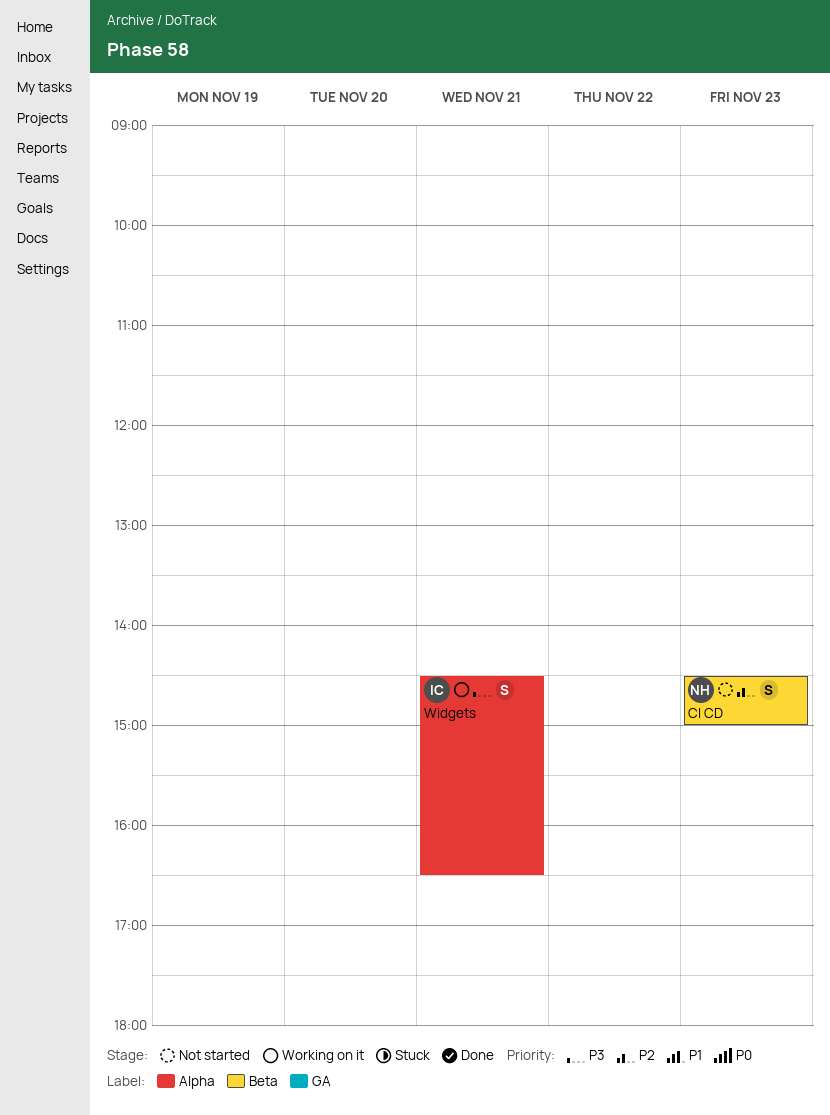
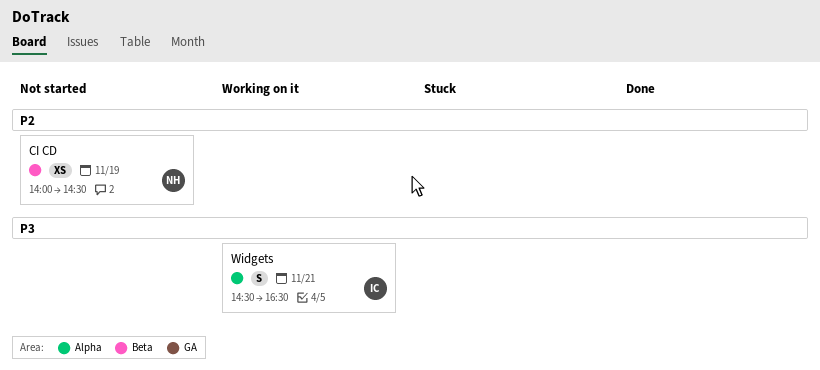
CI CD, estimate: S -> XS
CI CD, day: Nov 23 -> Nov 19
CI CD, begins: 14:30 -> 14:00
CI CD, ends: 15:00 -> 14:30

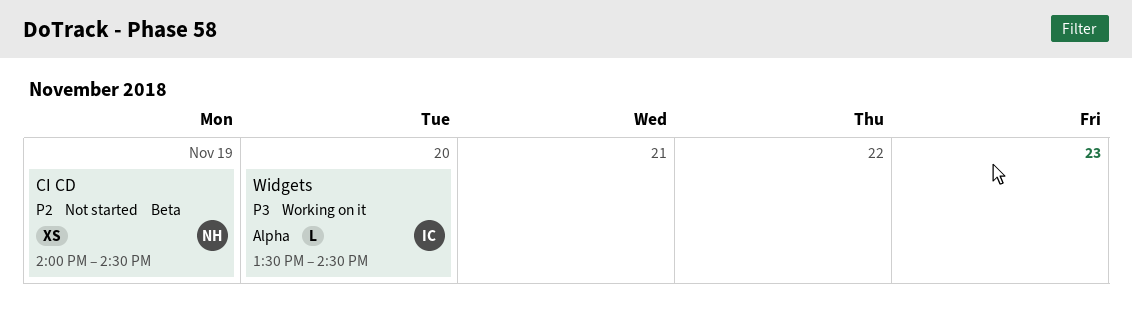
Widgets, estimate: S -> L
Widgets, day: Nov 21 -> Nov 20
Widgets, begins: 14:30 -> 13:30
Widgets, ends: 16:30 -> 14:30

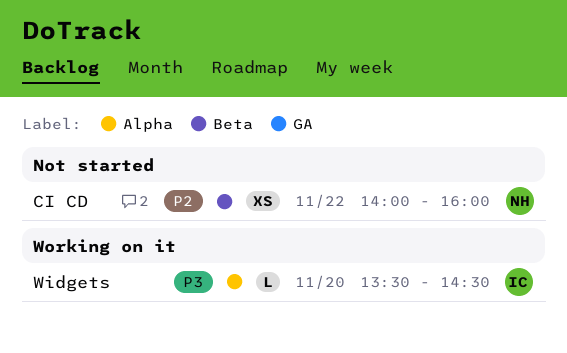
CI CD, day: Nov 19 -> Nov 22
CI CD, ends: 14:30 -> 16:00

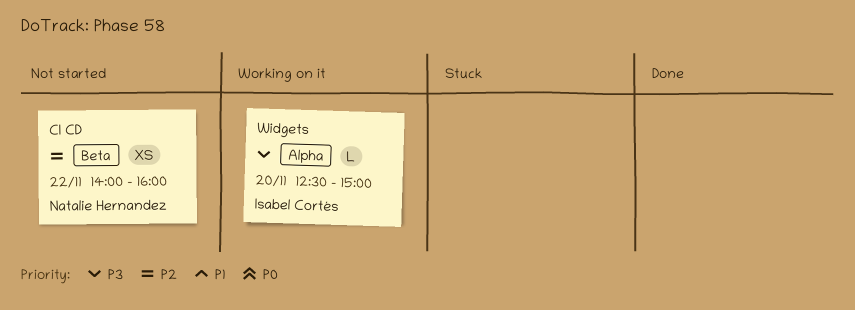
Widgets, begins: 13:30 -> 12:30
Widgets, ends: 14:30 -> 15:00

